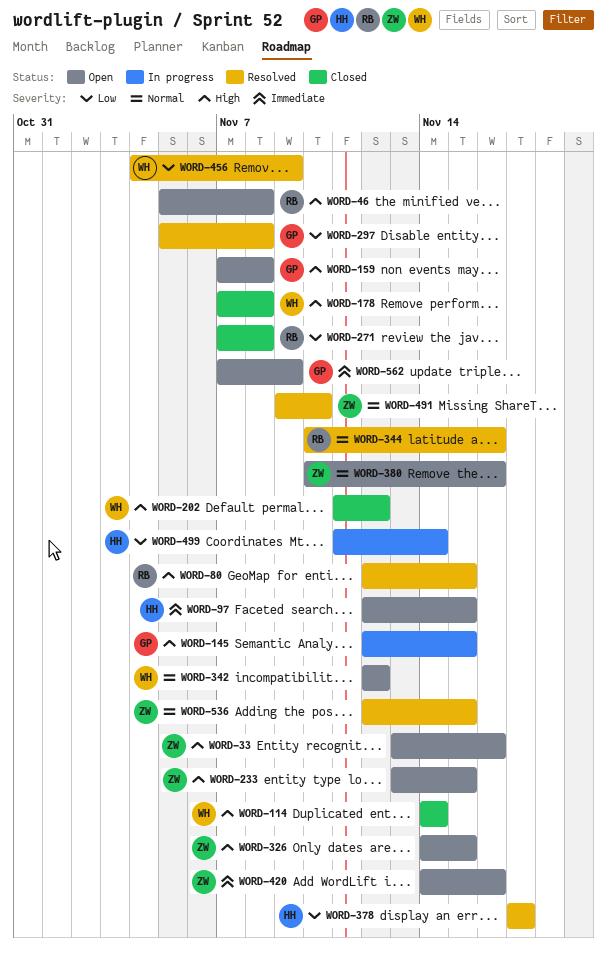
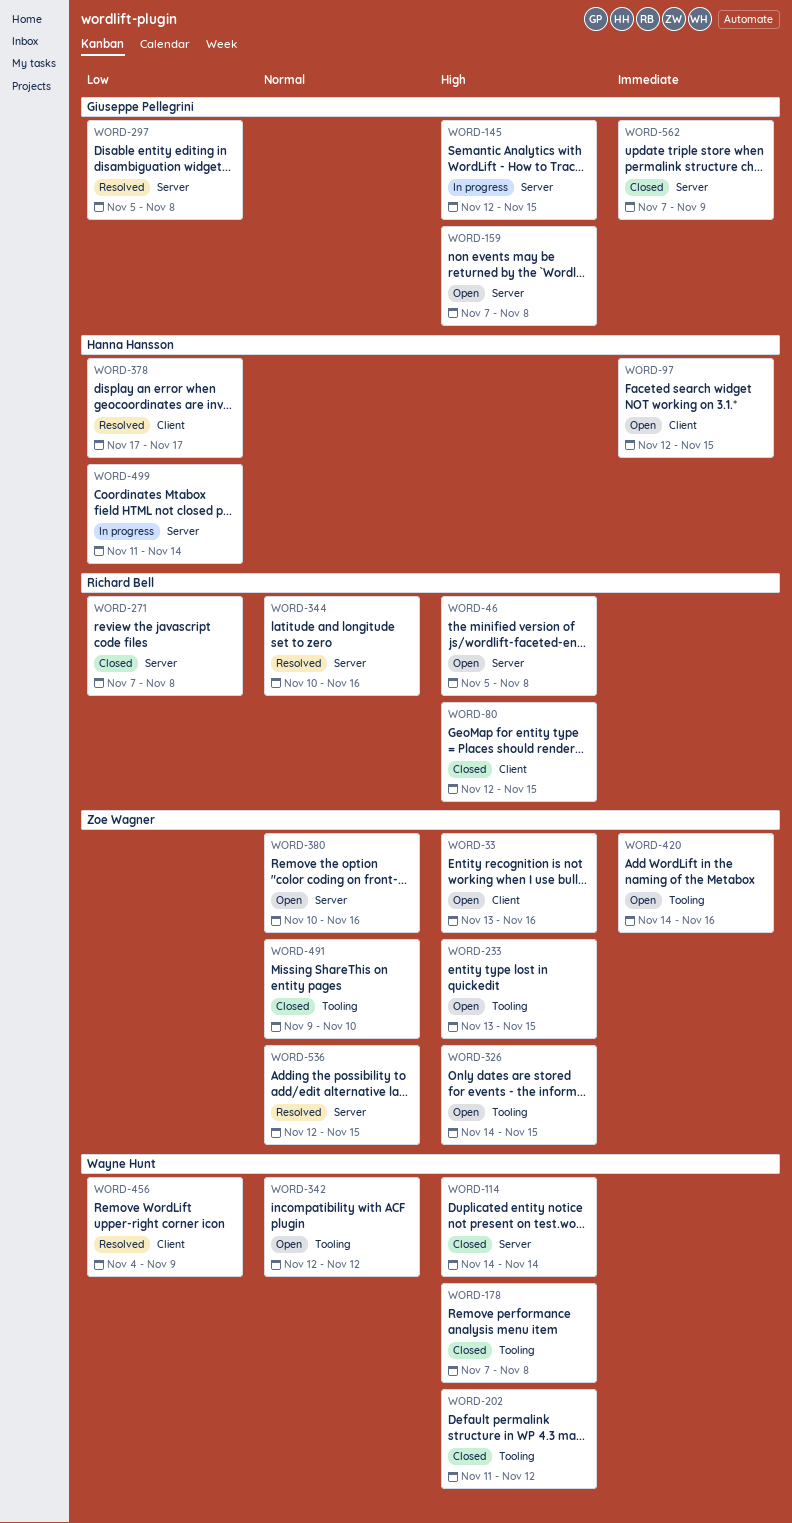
WORD-80, status: Resolved -> Closed
WORD-491, status: Resolved -> Closed
WORD-562, status: Open -> Closed

